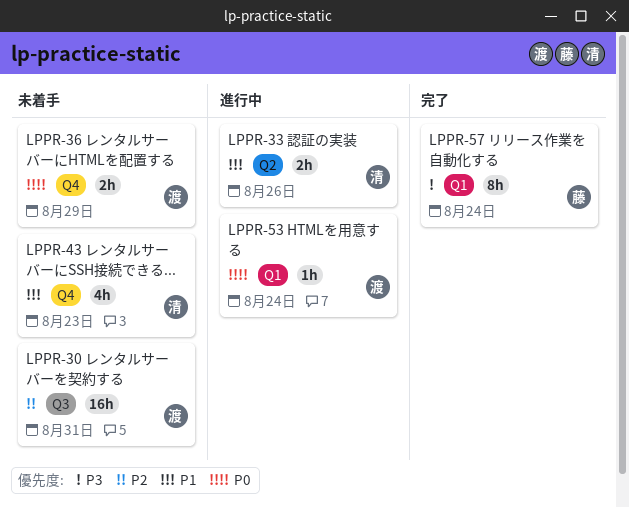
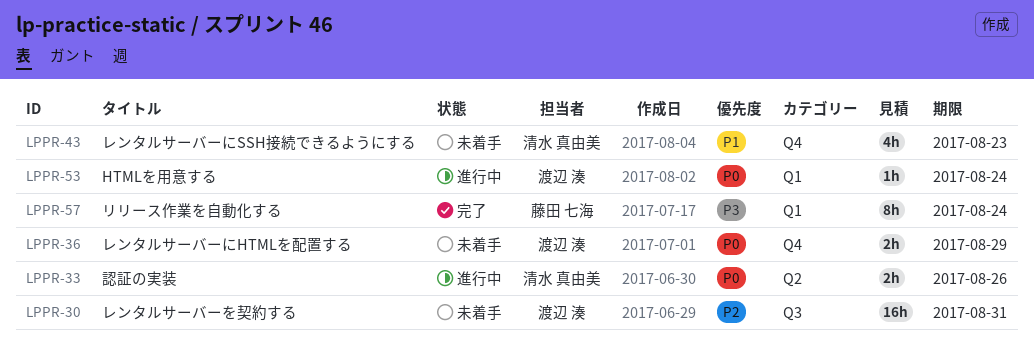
LPPR-33, priority: P1 -> P0

